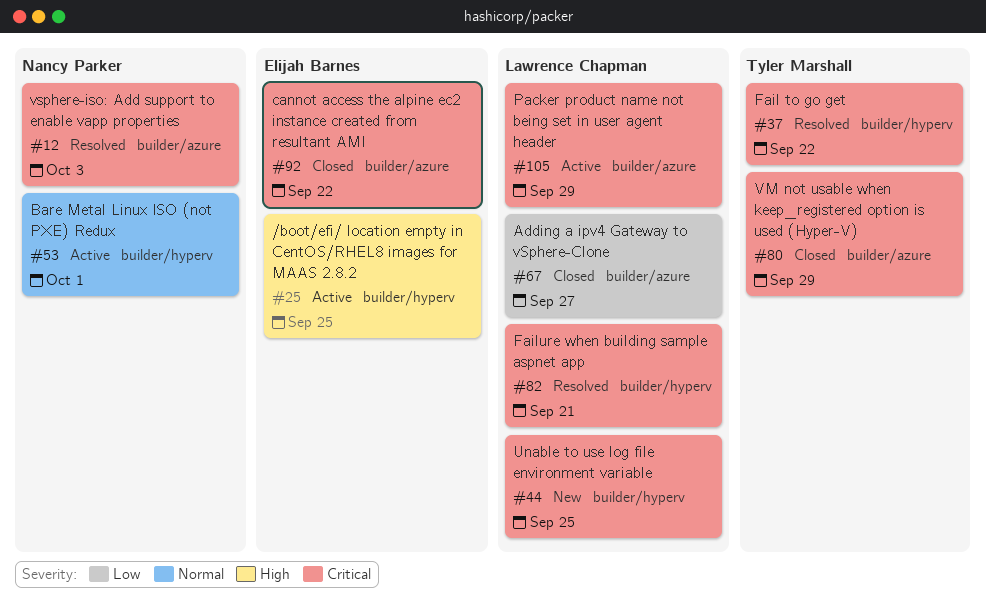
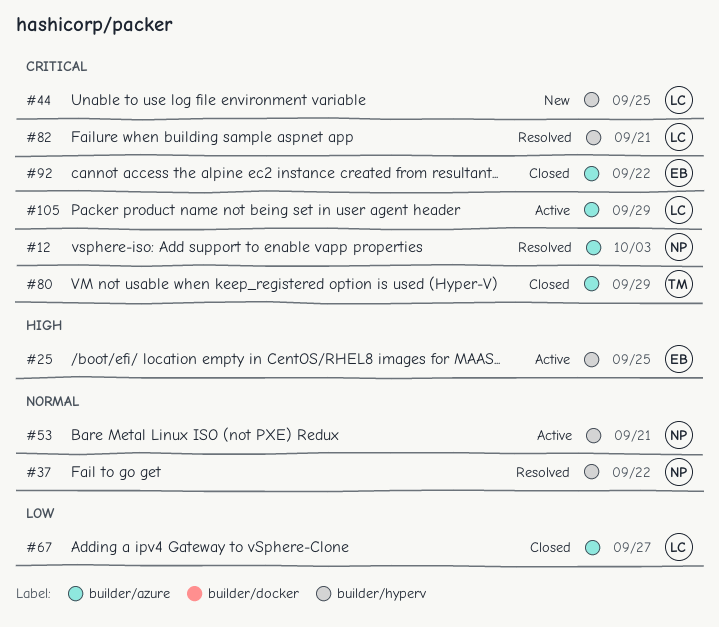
#37, owner: Tyler Marshall -> Nancy Parker
#37, priority: Critical -> Normal
#53, due: Oct 1 -> Sep 21

